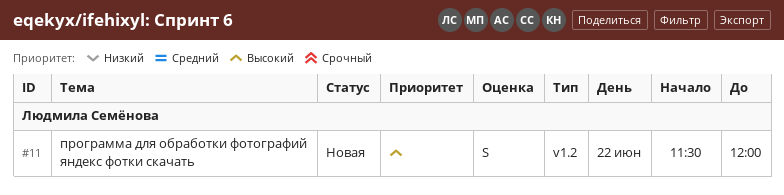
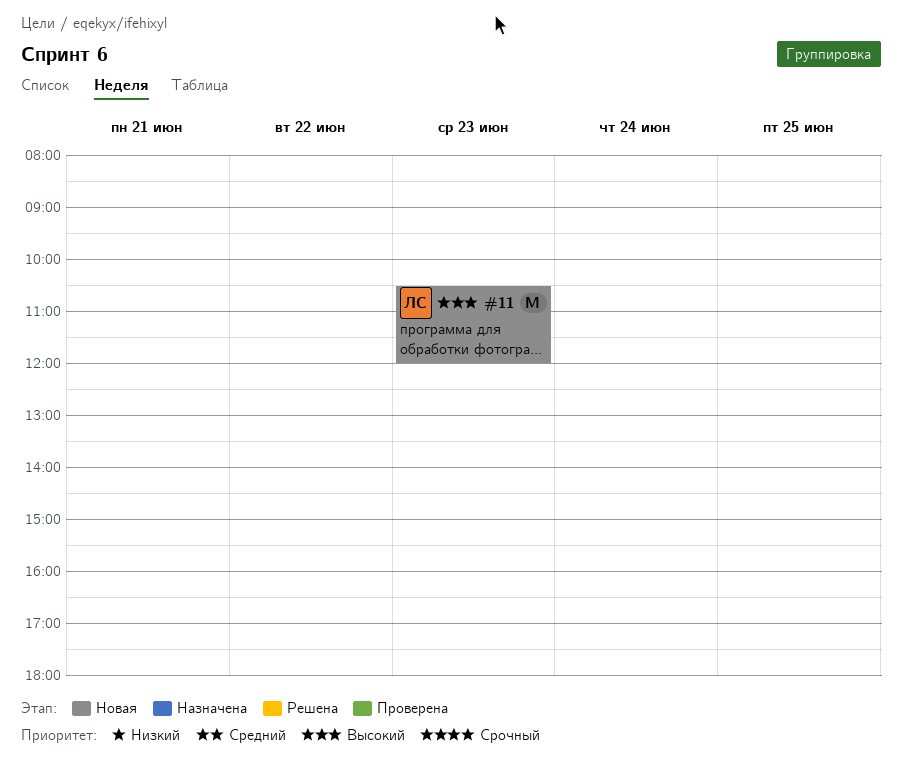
#11, estimate: S -> M
#11, day: Jun 22 -> Jun 23
#11, begins: 11:30 -> 10:30

